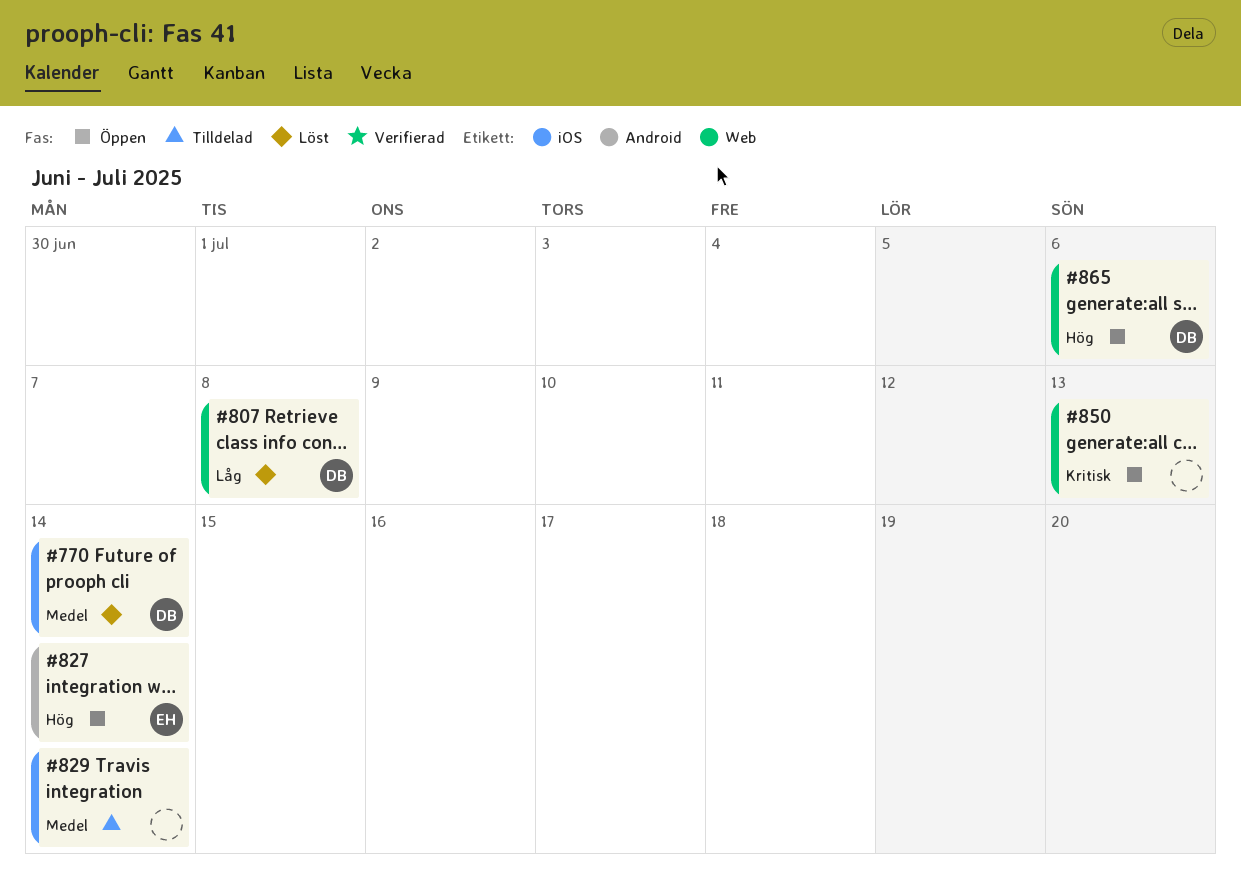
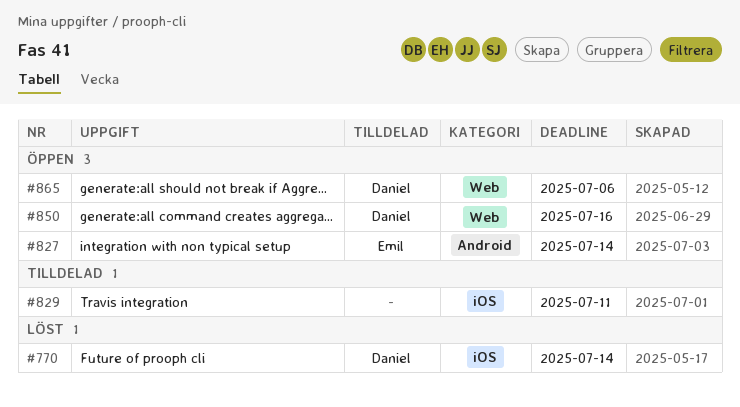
#807: present -> none
#829, due: Jul 14 -> Jul 11
#850, owner: none -> Daniel
#850, due: Jul 13 -> Jul 16

